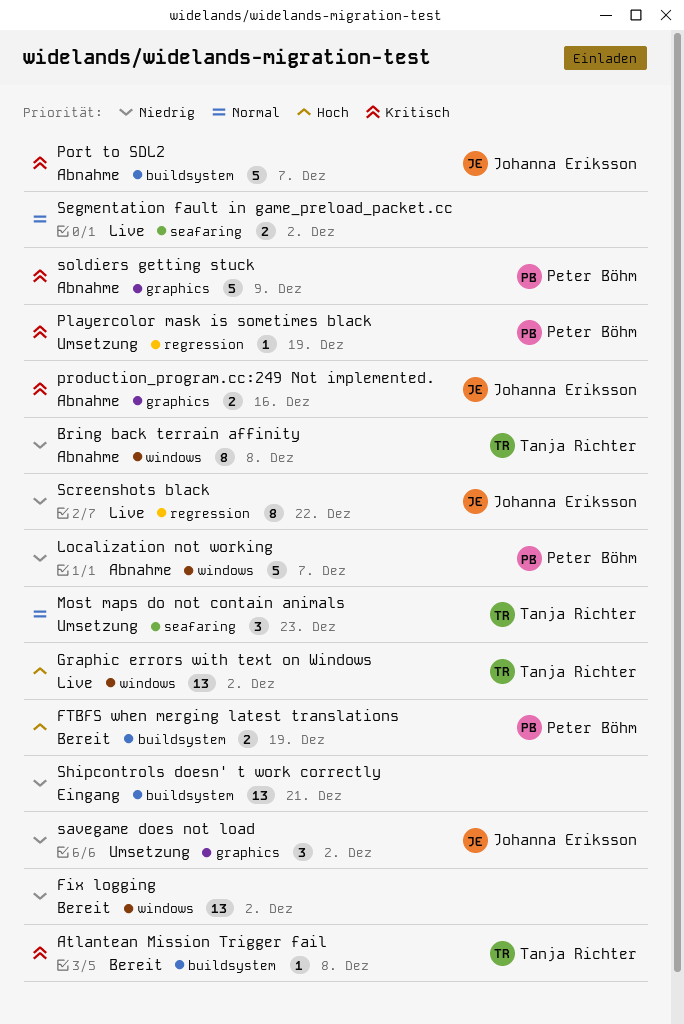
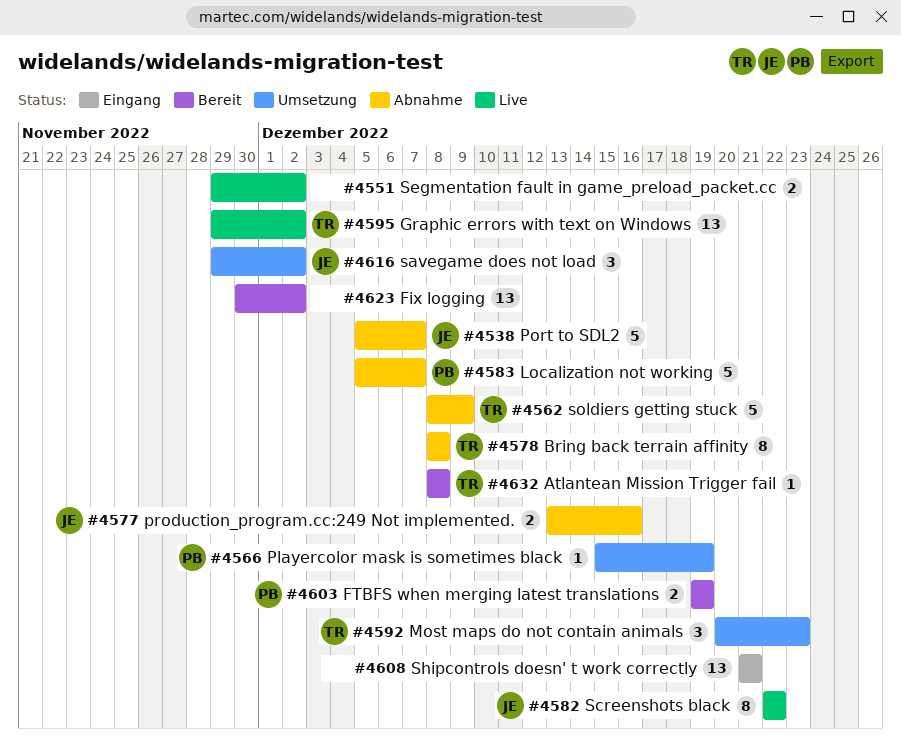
soldiers getting stuck, owner: Peter Böhm -> Tanja Richter

